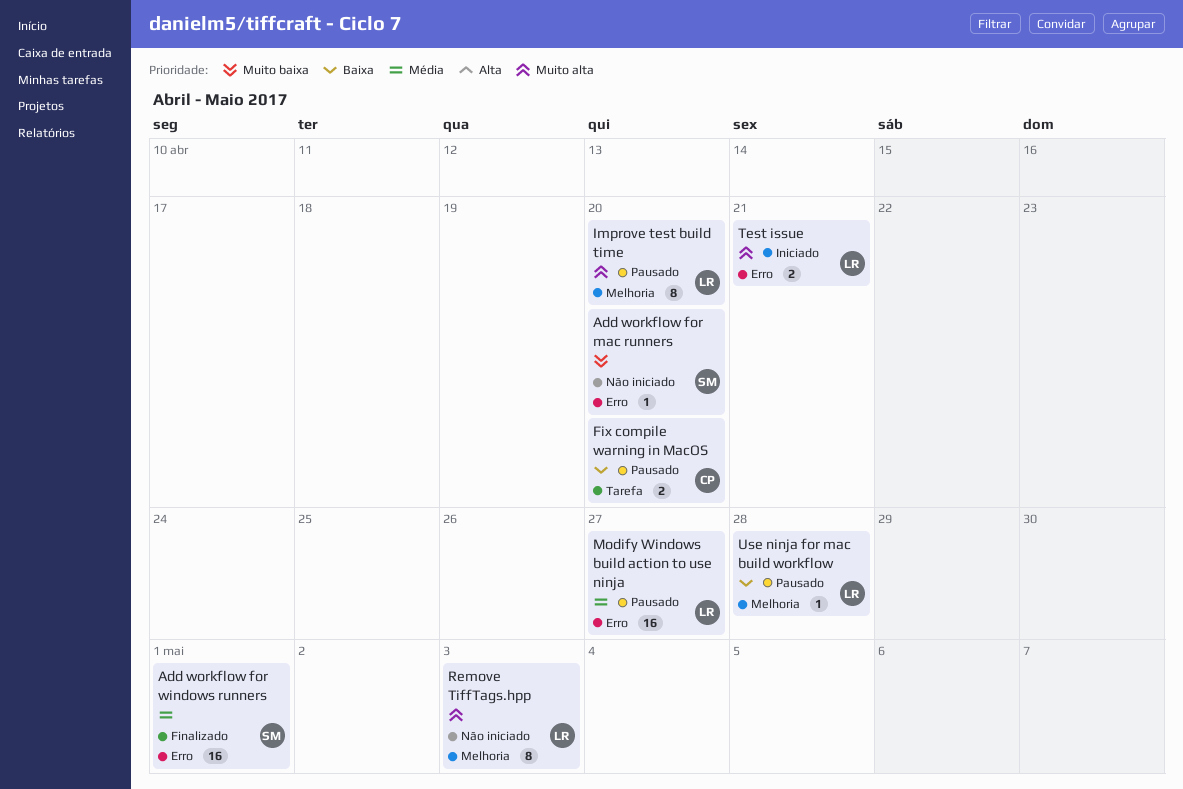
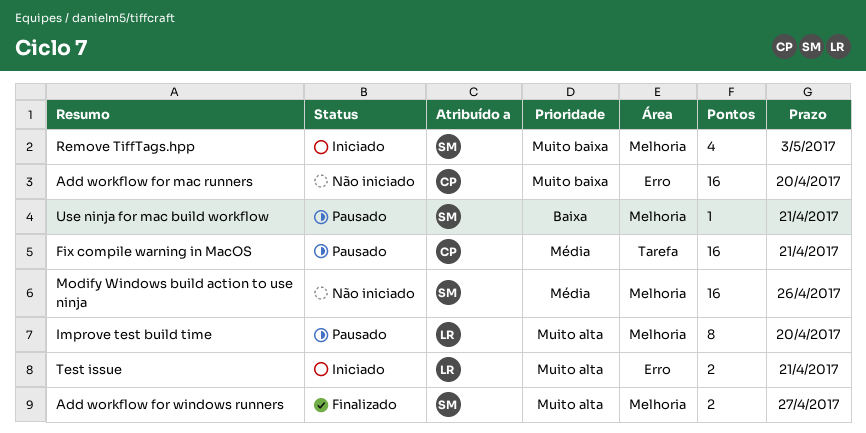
Add workflow for mac runners, owner: SM -> CP
Add workflow for mac runners, estimate: 1 -> 16
Add workflow for windows runners, priority: Média -> Muito alta
Add workflow for windows runners, label: Erro -> Melhoria
Add workflow for windows runners, estimate: 16 -> 2
Add workflow for windows runners, due: May 1 -> Apr 27
Fix compile warning in MacOS, priority: Baixa -> Média
Fix compile warning in MacOS, estimate: 2 -> 16
Fix compile warning in MacOS, due: Apr 20 -> Apr 21
Modify Windows build action to use ninja, status: Pausado -> Não iniciado
Modify Windows build action to use ninja, owner: LR -> SM
Modify Windows build action to use ninja, label: Erro -> Melhoria
Modify Windows build action to use ninja, due: Apr 27 -> Apr 26
Remove TiffTags.hpp, status: Não iniciado -> Iniciado
Remove TiffTags.hpp, owner: LR -> SM
Remove TiffTags.hpp, priority: Muito alta -> Muito baixa
Remove TiffTags.hpp, estimate: 8 -> 4
Use ninja for mac build workflow, owner: LR -> SM
Use ninja for mac build workflow, due: Apr 28 -> Apr 21

